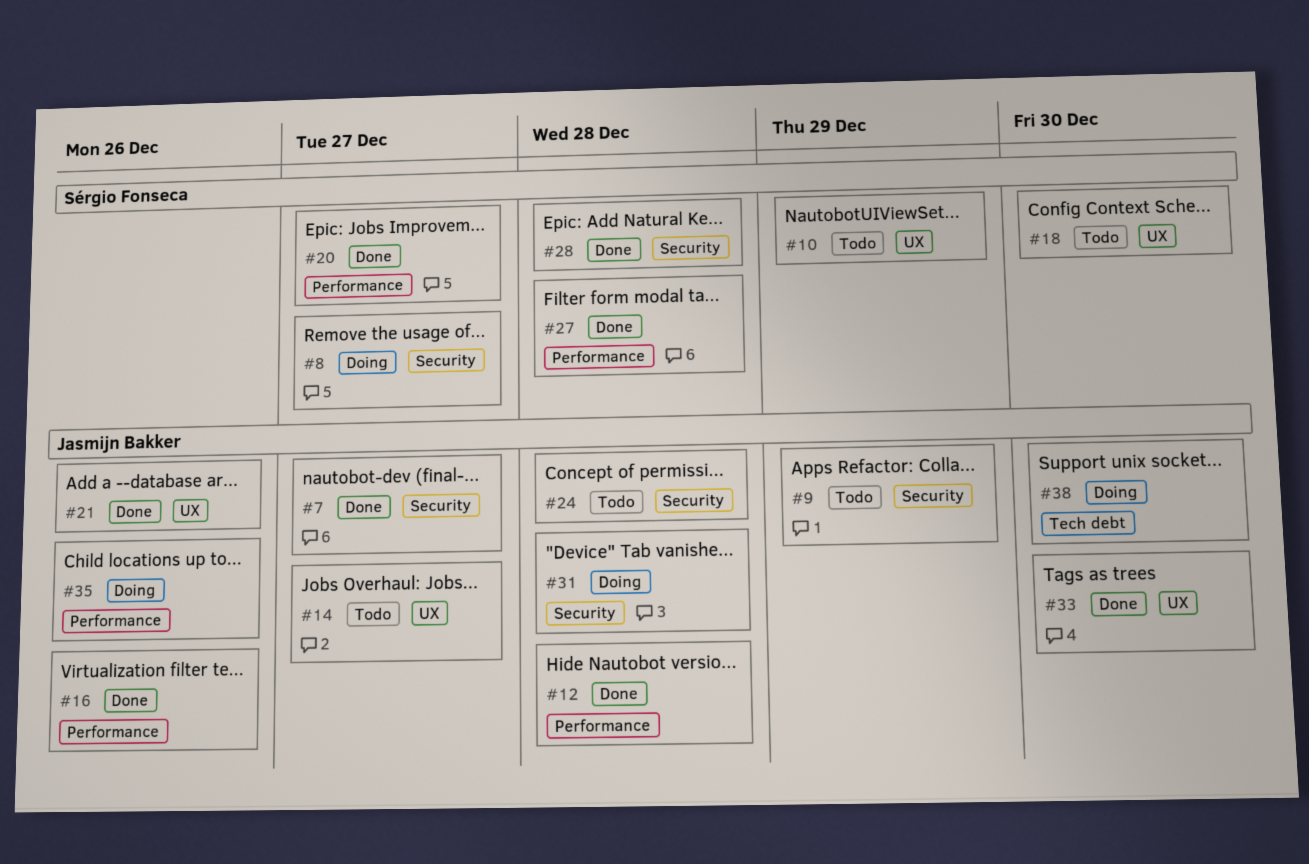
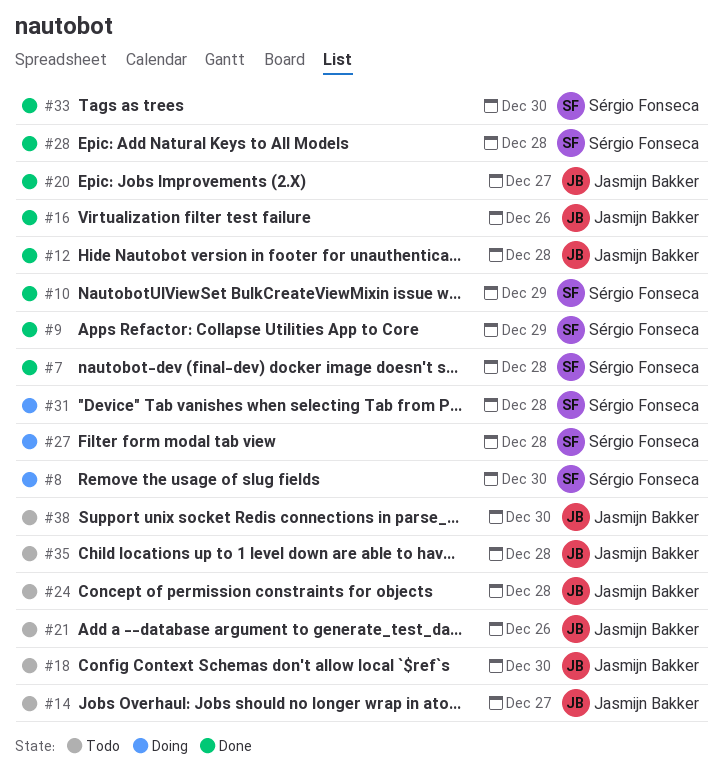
#7, owner: Jasmijn Bakker -> Sérgio Fonseca
#7, due: Dec 27 -> Dec 28
#8, due: Dec 27 -> Dec 30
#9, status: Todo -> Done
#9, owner: Jasmijn Bakker -> Sérgio Fonseca
#10, status: Todo -> Done
#18, owner: Sérgio Fonseca -> Jasmijn Bakker
#20, owner: Sérgio Fonseca -> Jasmijn Bakker
#21, status: Done -> Todo
#27, status: Done -> Doing
#31, owner: Jasmijn Bakker -> Sérgio Fonseca
#33, owner: Jasmijn Bakker -> Sérgio Fonseca
#35, status: Doing -> Todo
#35, due: Dec 26 -> Dec 28
#38, status: Doing -> Todo

